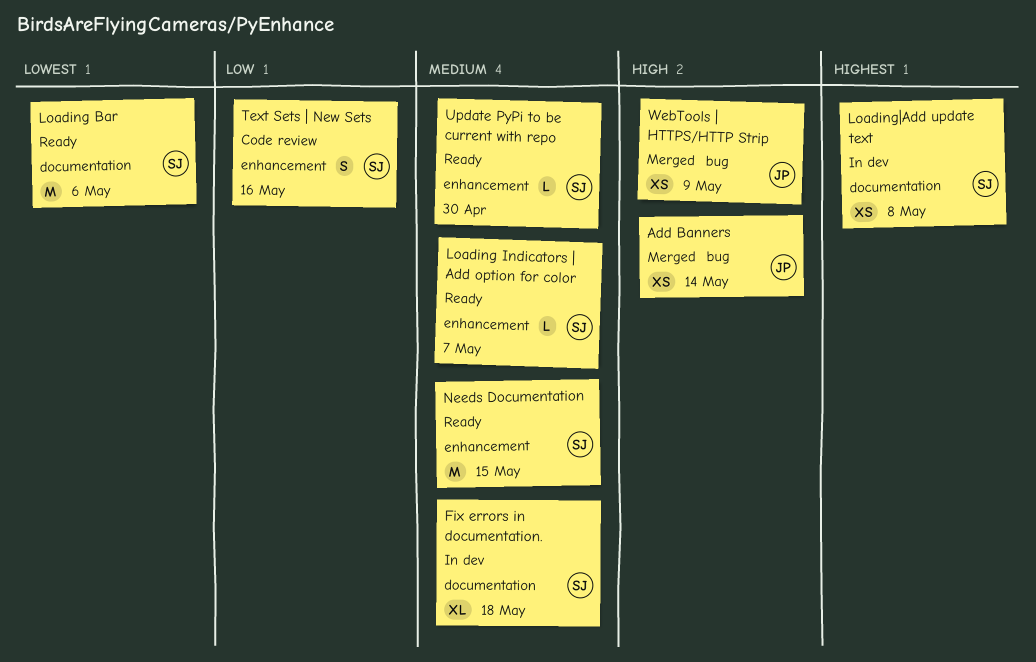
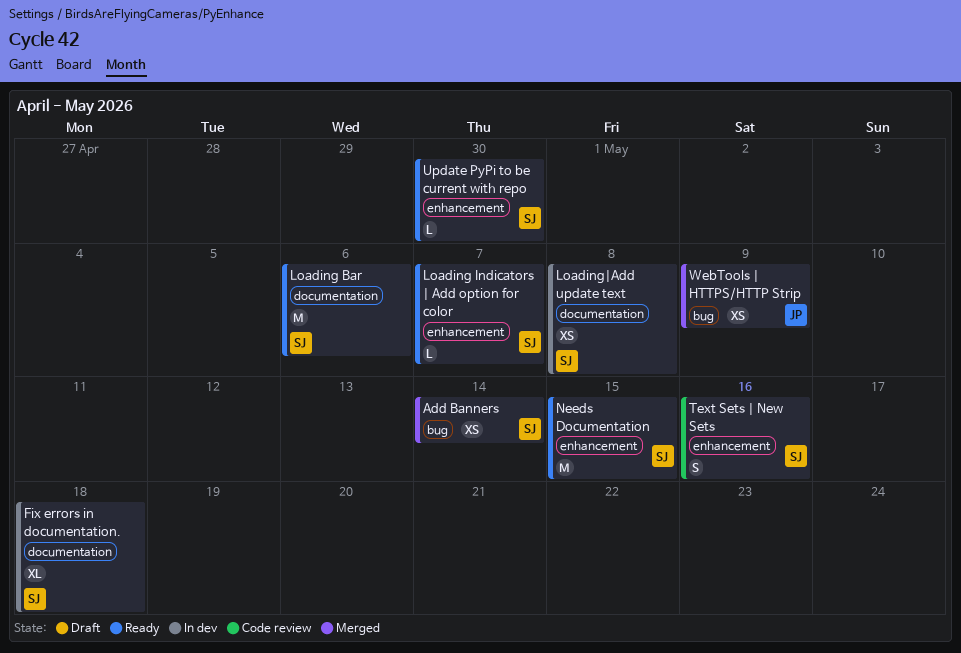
Add Banners, owner: JP -> SJ

